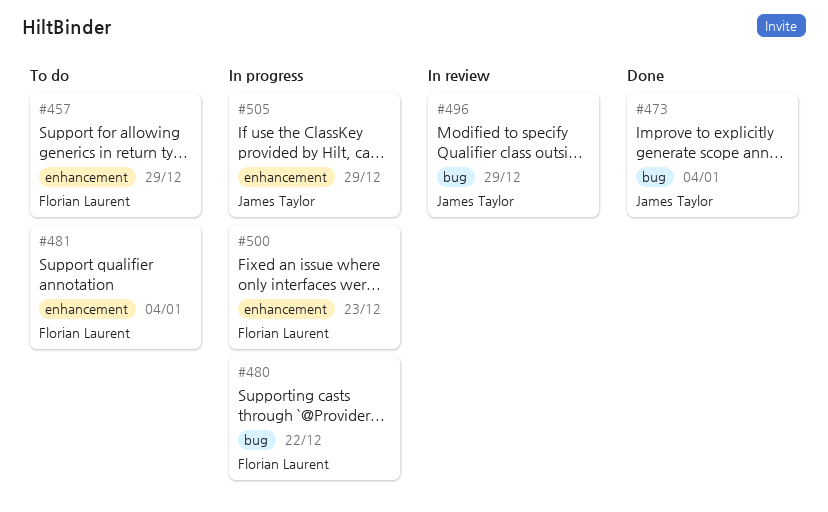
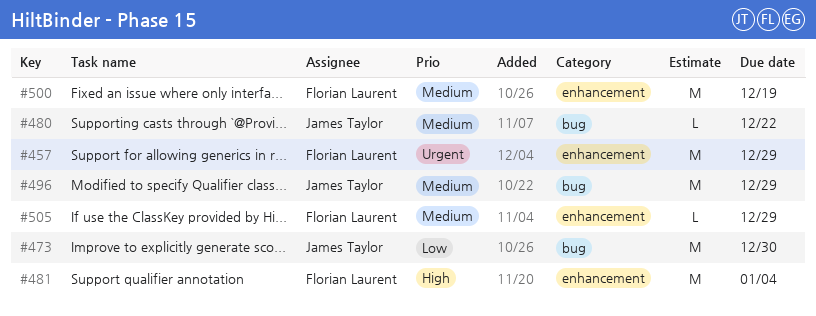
#473, due: Jan 4 -> Dec 30
#480, owner: Florian Laurent -> James Taylor
#500, due: Dec 23 -> Dec 19
#505, owner: James Taylor -> Florian Laurent

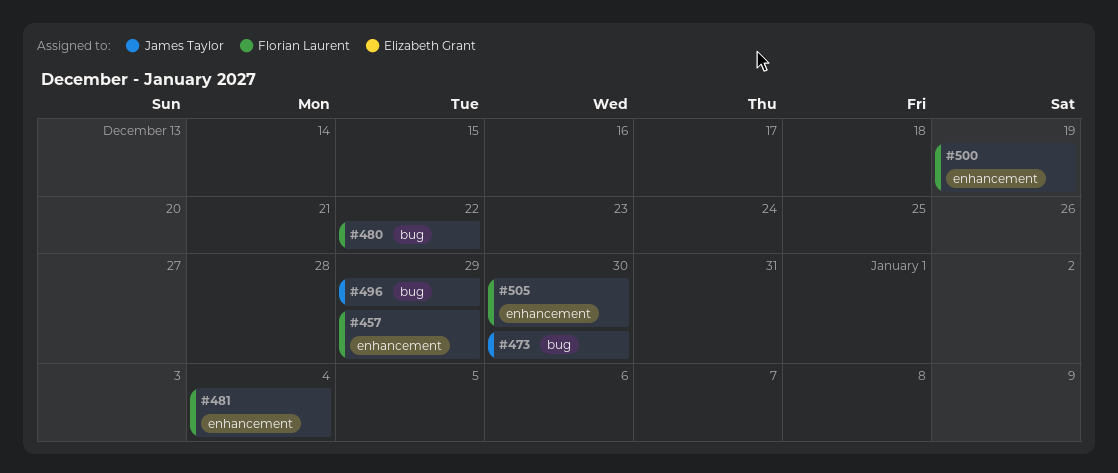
#480, owner: James Taylor -> Florian Laurent
#505, due: Dec 29 -> Dec 30

